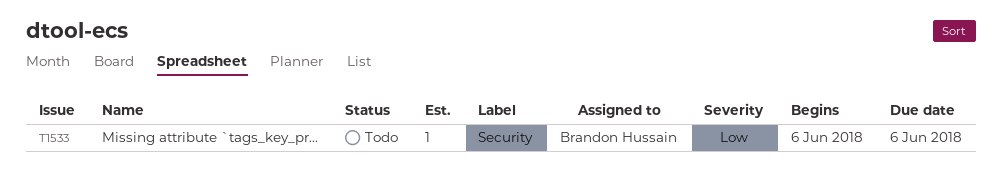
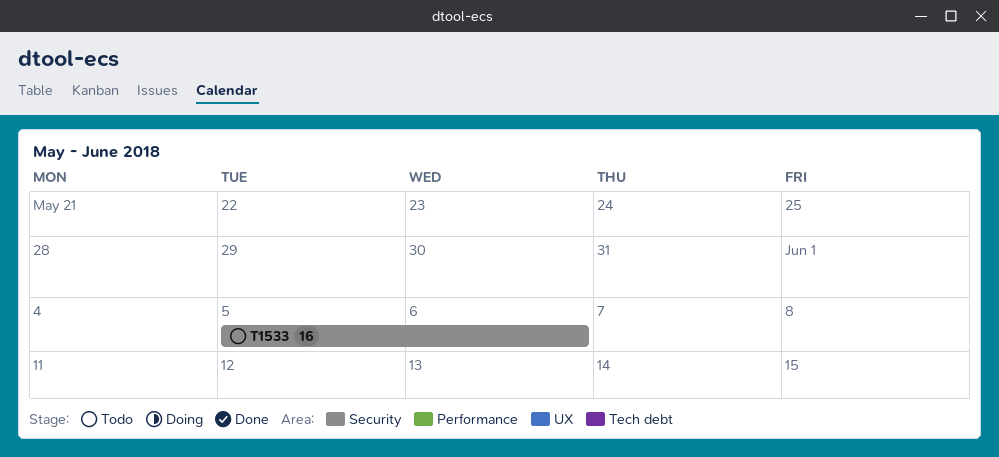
T1533, estimate: 1 -> 16
T1533, start: Jun 6 -> Jun 5

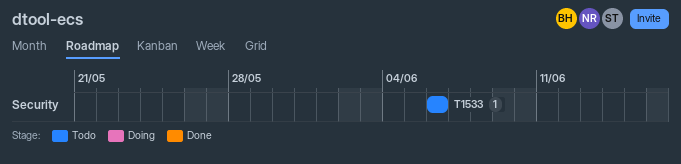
T1533, estimate: 16 -> 1
T1533, start: Jun 5 -> Jun 6

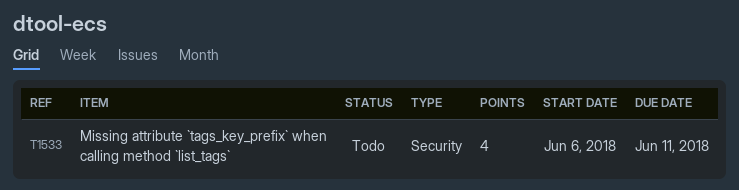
T1533, estimate: 1 -> 4
T1533, due: Jun 6 -> Jun 11

